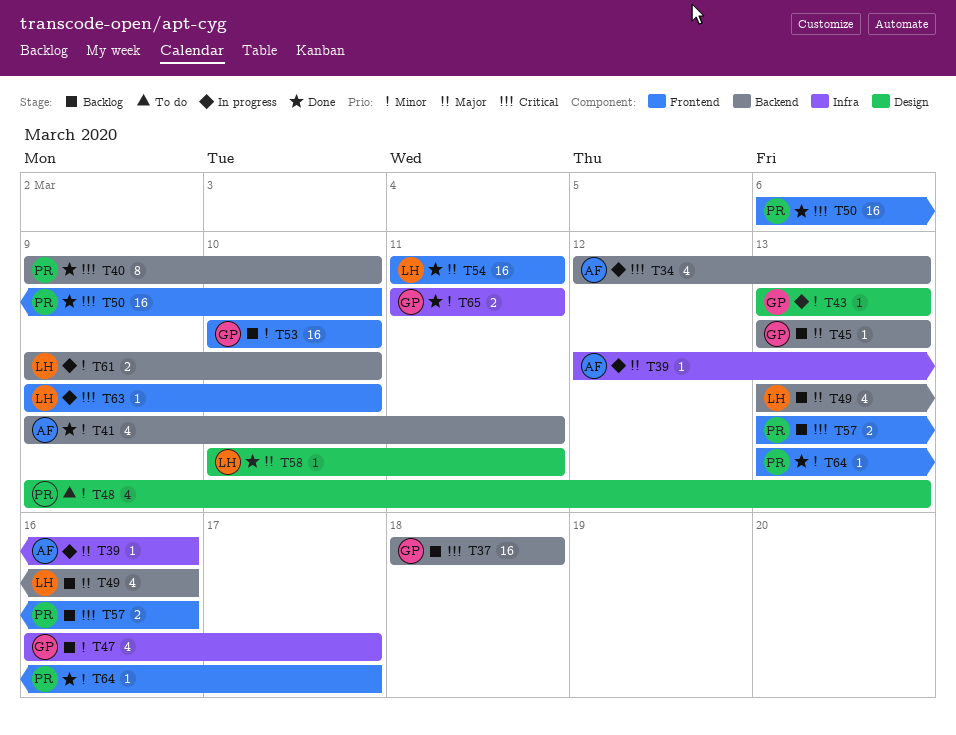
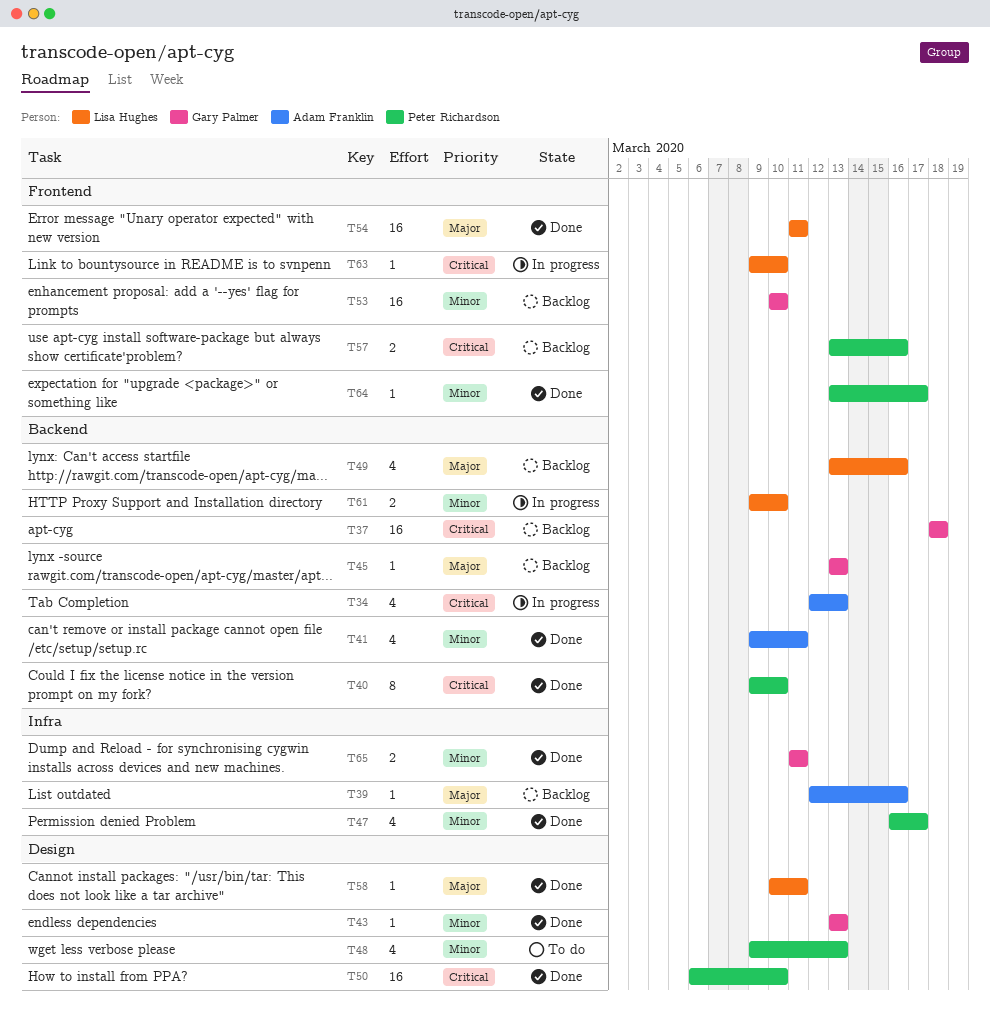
T39, status: In progress -> Backlog
T43, status: In progress -> Done
T47, status: Backlog -> Done
T47, owner: Gary Palmer -> Peter Richardson
T50, label: Frontend -> Design

